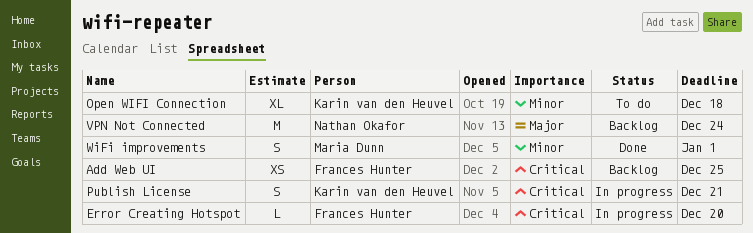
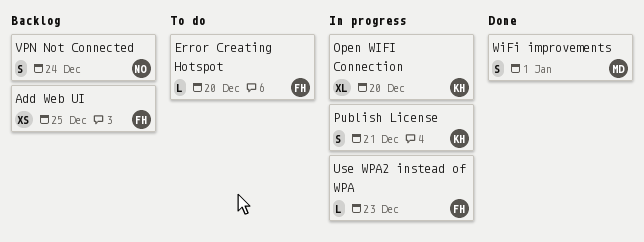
Error Creating Hotspot, status: In progress -> To do
Open WIFI Connection, status: To do -> In progress
Open WIFI Connection, due: Dec 18 -> Dec 20
Use WPA2 instead of WPA: none -> present
VPN Not Connected, estimate: M -> S

